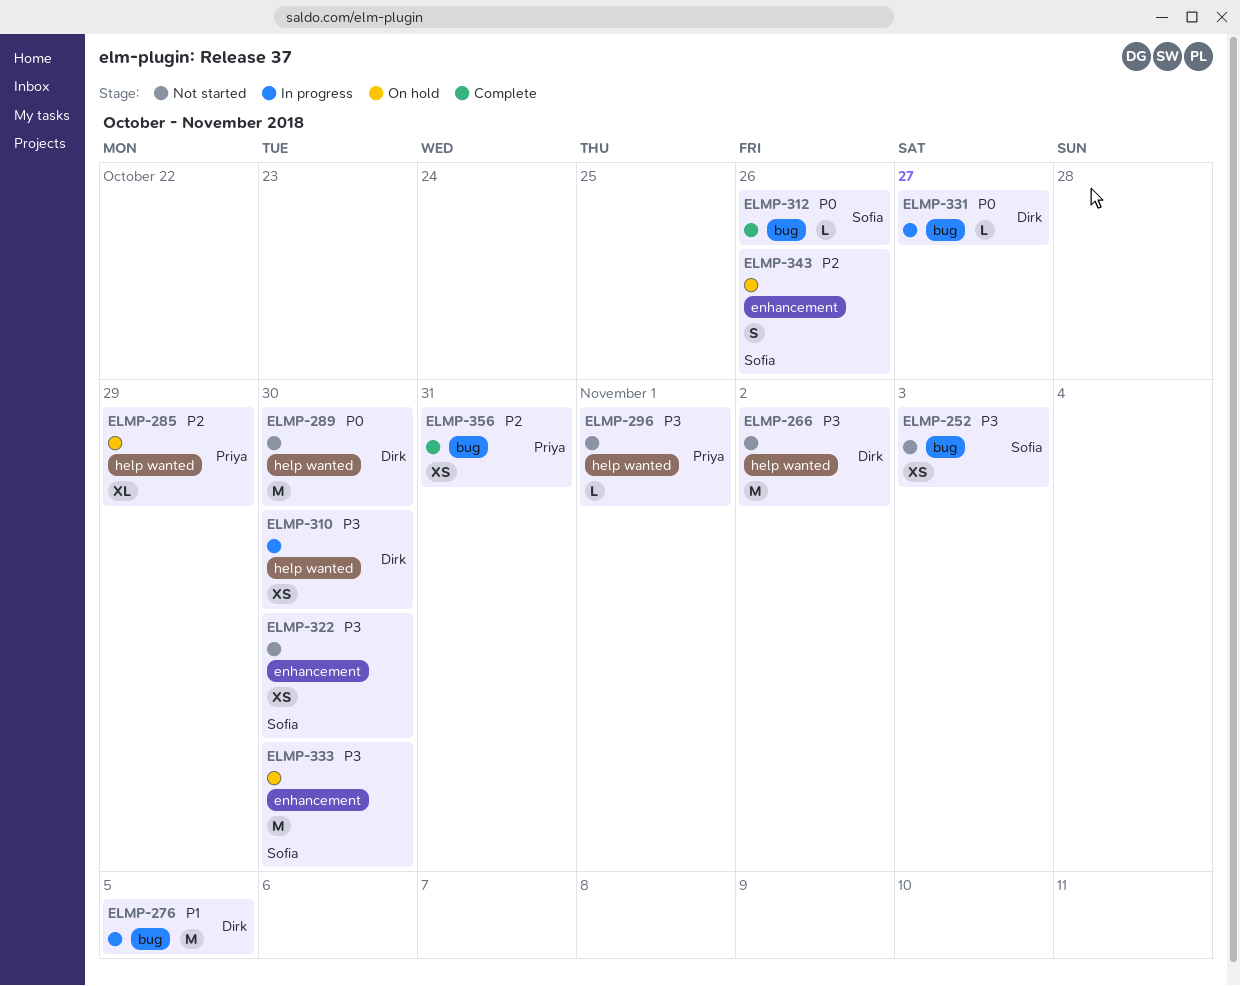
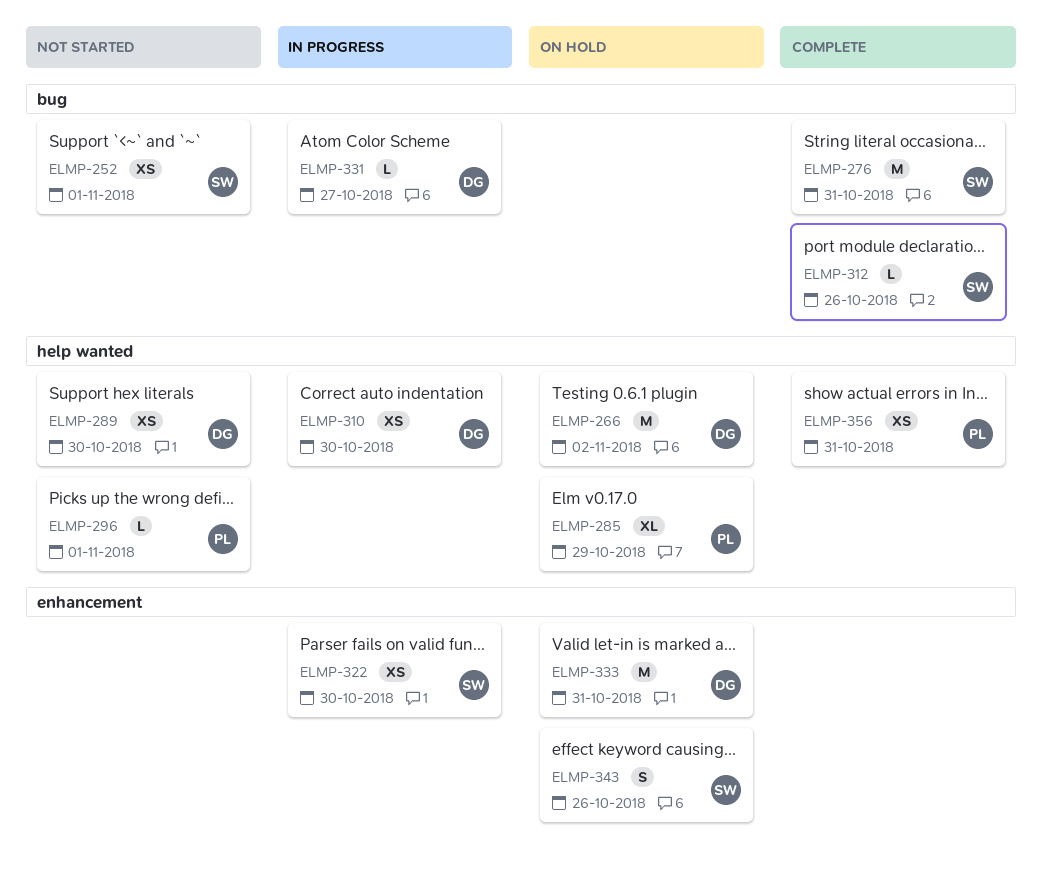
ELMP-252, due: Nov 3 -> Nov 1
ELMP-266, status: Not started -> On hold
ELMP-276, status: In progress -> Complete
ELMP-276, owner: Dirk -> Sofia
ELMP-276, due: Nov 5 -> Oct 31
ELMP-289, estimate: M -> XS
ELMP-322, status: Not started -> In progress
ELMP-333, owner: Sofia -> Dirk
ELMP-333, due: Oct 30 -> Oct 31
ELMP-356, label: bug -> help wanted

